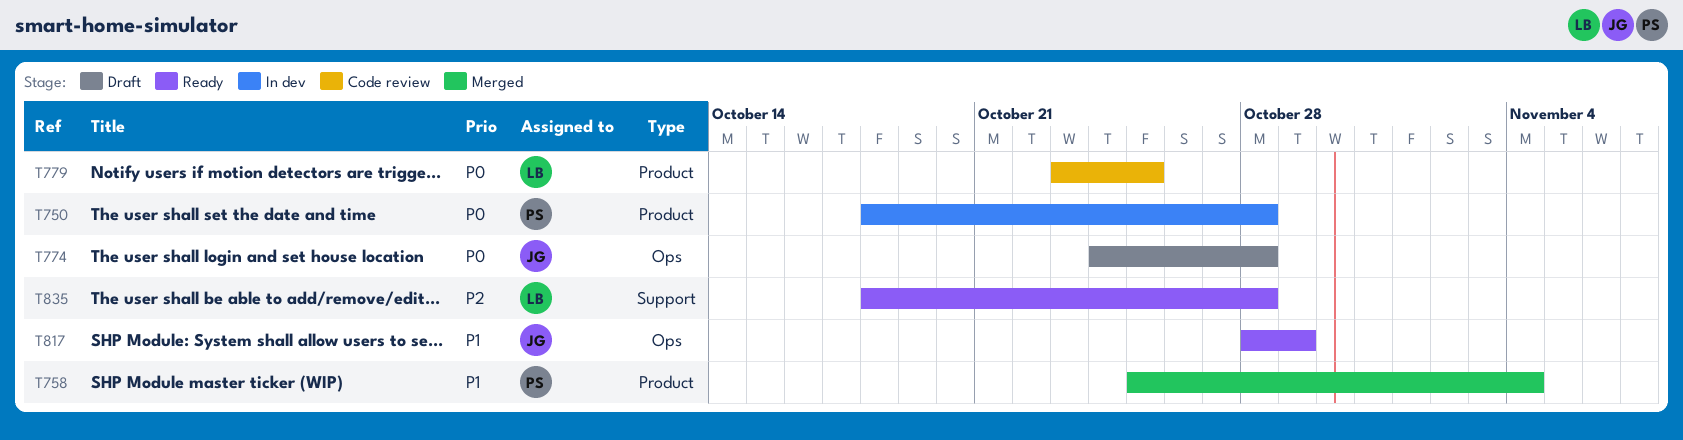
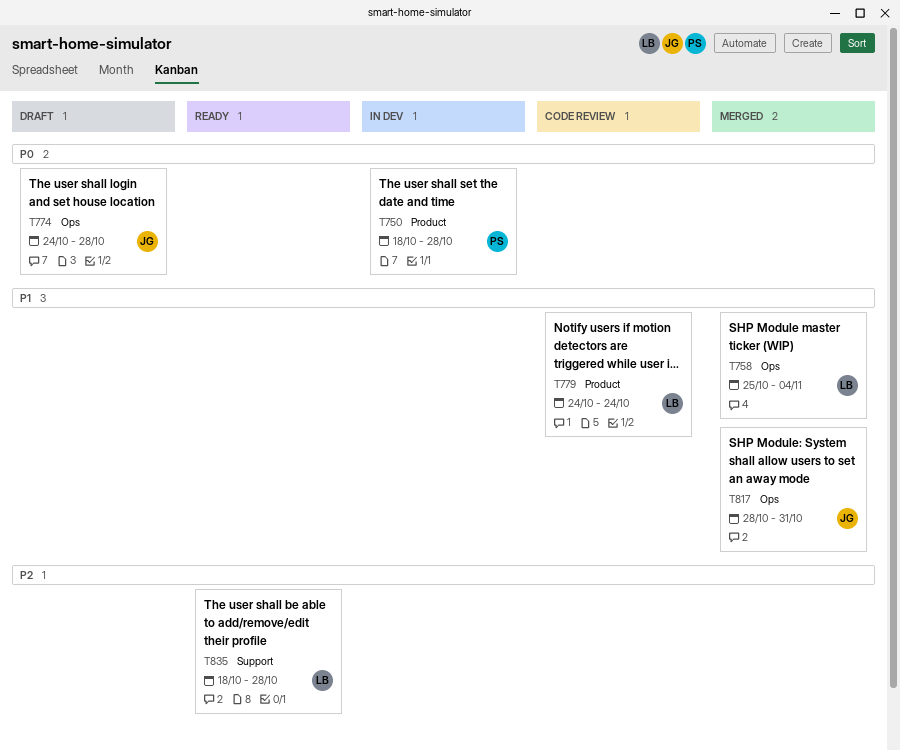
T758, owner: PS -> LB
T758, label: Product -> Ops
T779, priority: P0 -> P1
T779, start: Oct 23 -> Oct 24
T779, due: Oct 25 -> Oct 24
T817, status: Ready -> Merged
T817, due: Oct 29 -> Oct 31

